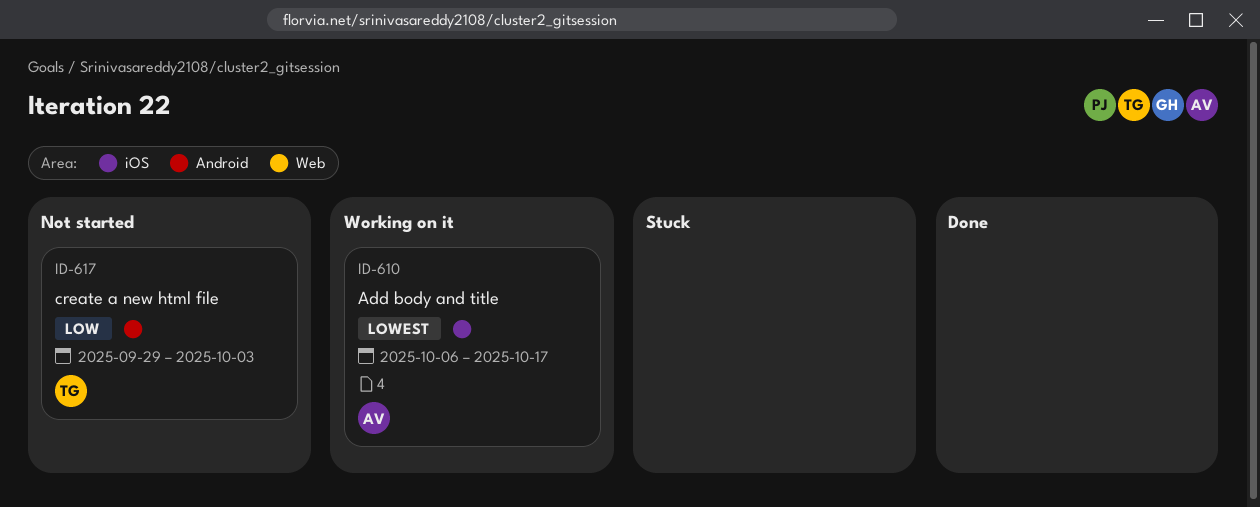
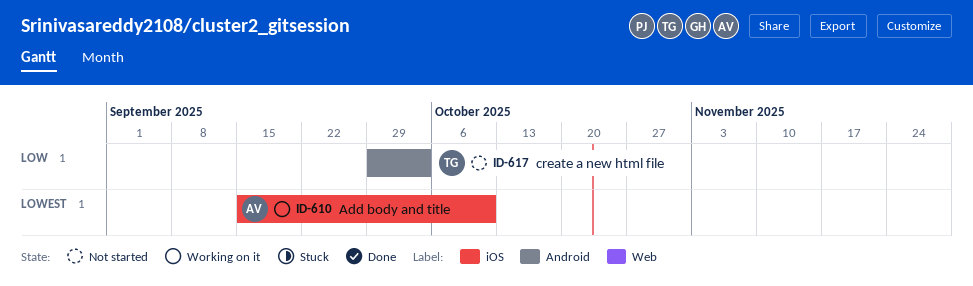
ID-610, start: Oct 6 -> Sep 15
ID-610, due: Oct 17 -> Oct 10

